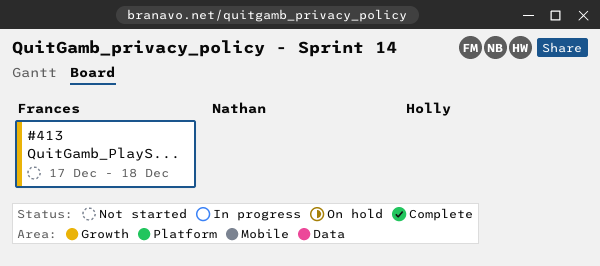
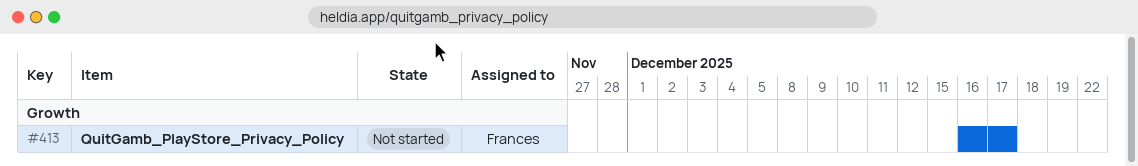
#413, start: Dec 17 -> Dec 16
#413, due: Dec 18 -> Dec 17

